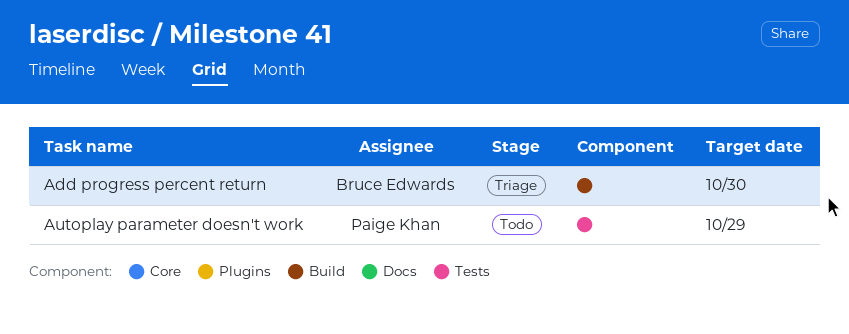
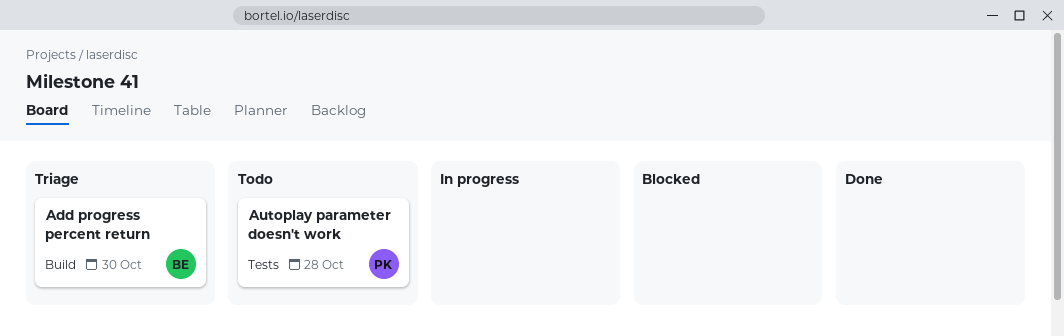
Autoplay parameter doesn't work, due: Oct 29 -> Oct 28

